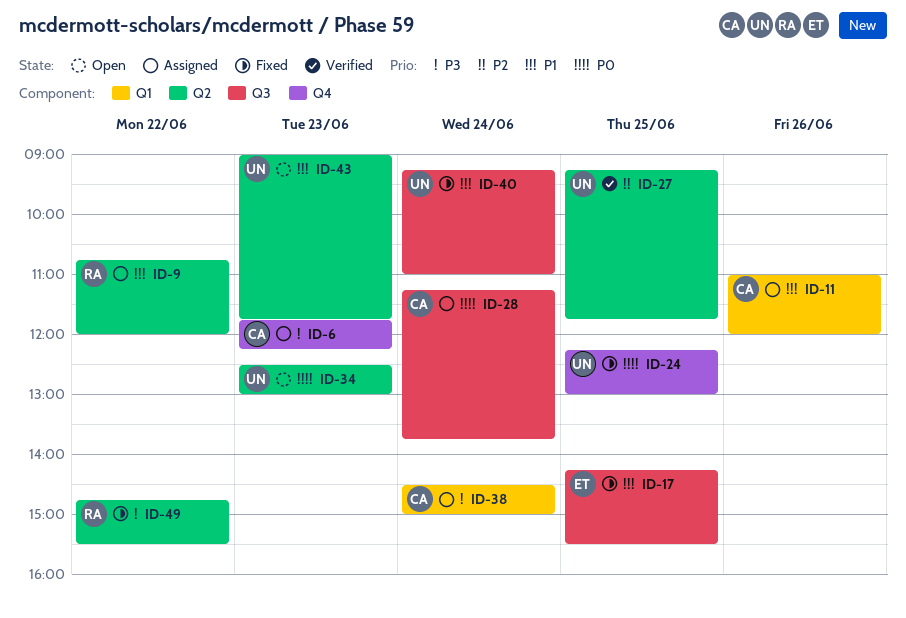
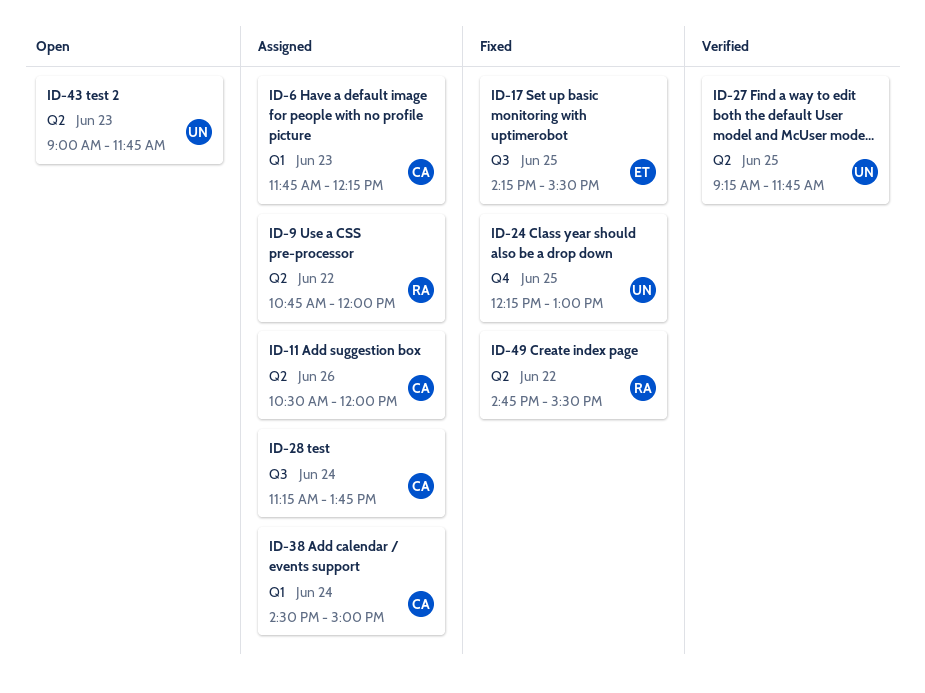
ID-6, label: Q4 -> Q1
ID-11, label: Q1 -> Q2
ID-11, begins: 11:00 -> 10:30
ID-34: present -> none
ID-40: present -> none

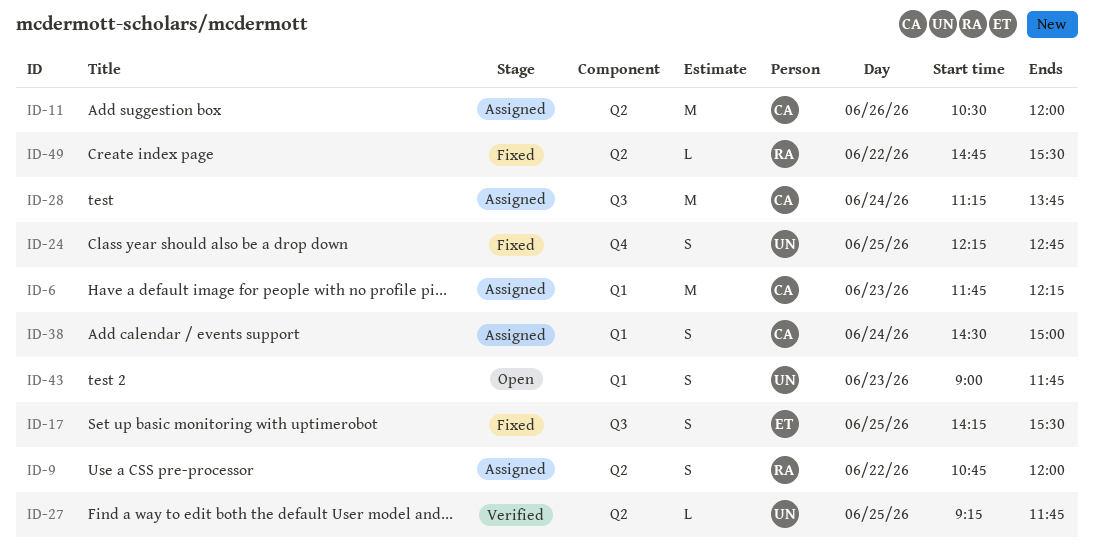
ID-24, ends: 13:00 -> 12:45
ID-43, label: Q2 -> Q1

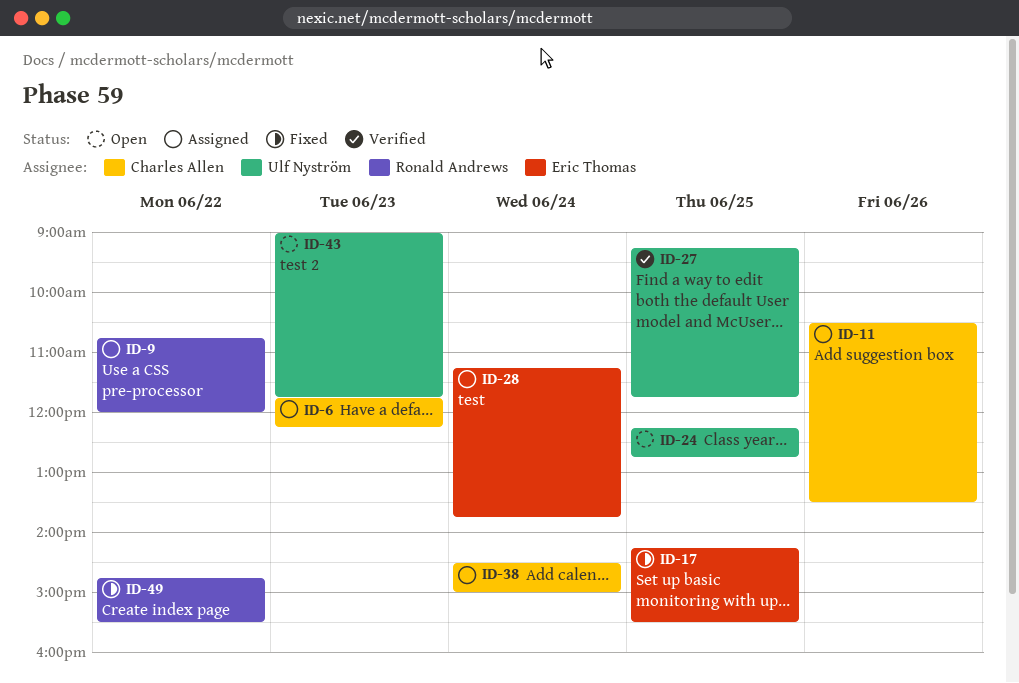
ID-11, ends: 12:00 -> 13:30
ID-24, status: Fixed -> Open
ID-28, owner: Charles Allen -> Eric Thomas

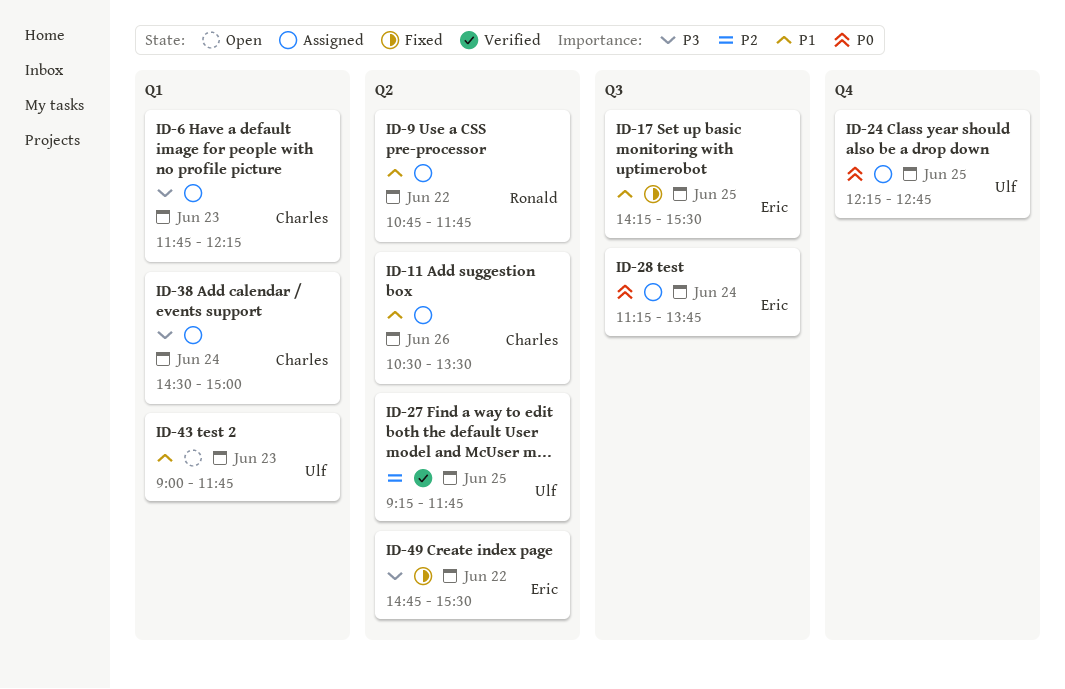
ID-9, ends: 12:00 -> 11:45
ID-24, status: Open -> Assigned
ID-49, owner: Ronald Andrews -> Eric Thomas

